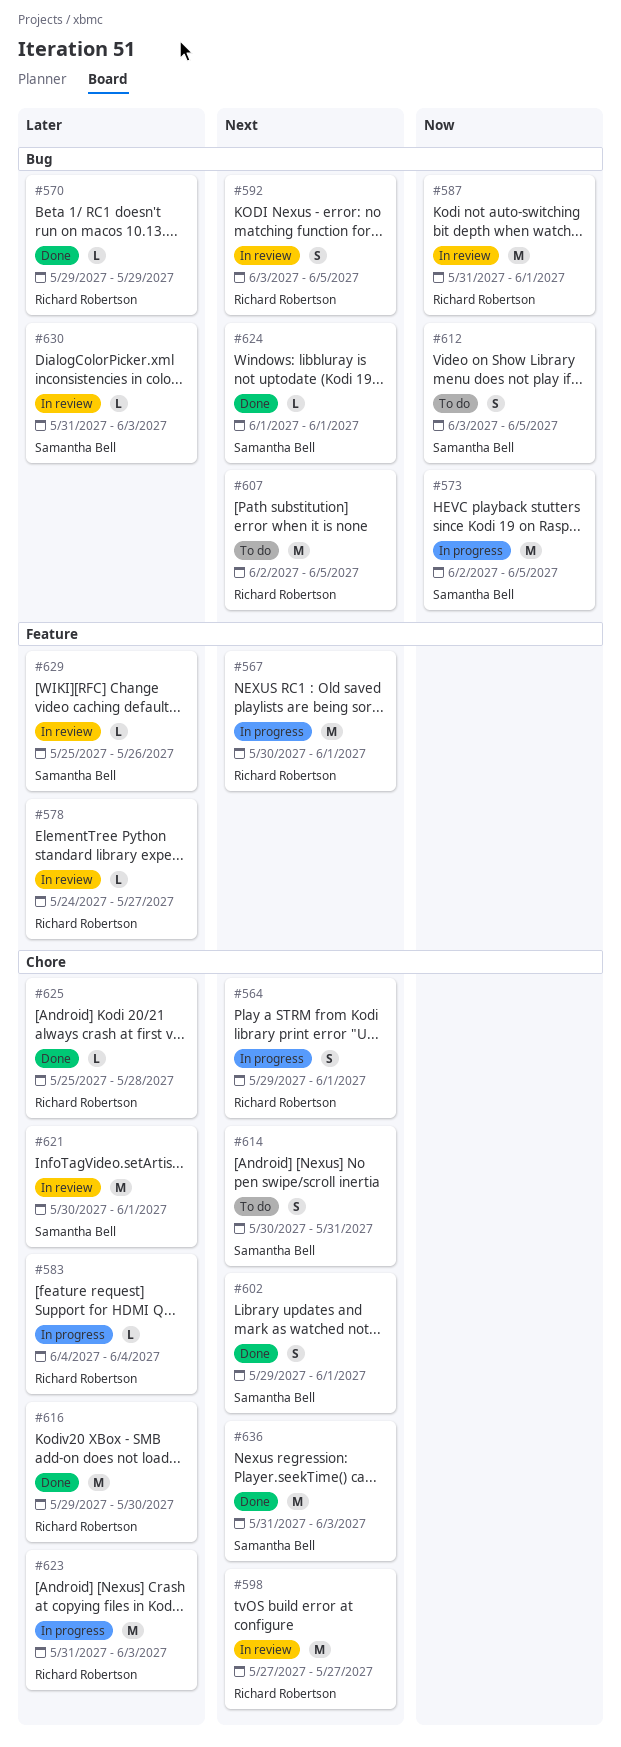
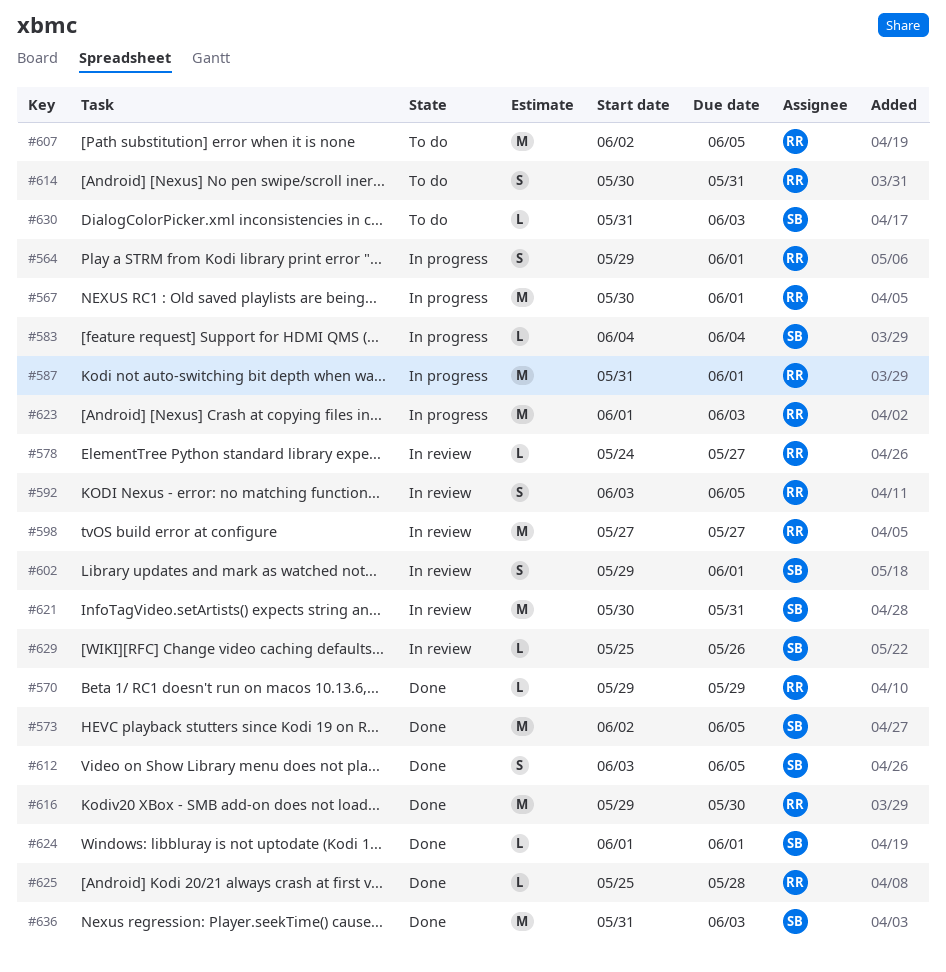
#573, status: In progress -> Done
#583, owner: Richard Robertson -> Samantha Bell
#587, status: In review -> In progress
#602, status: Done -> In review
#612, status: To do -> Done
#614, owner: Samantha Bell -> Richard Robertson
#621, due: Jun 1 -> May 31
#623, start: May 31 -> Jun 1
#630, status: In review -> To do

